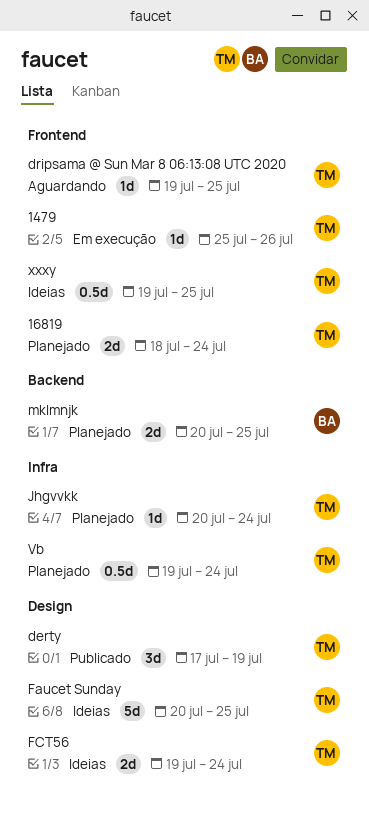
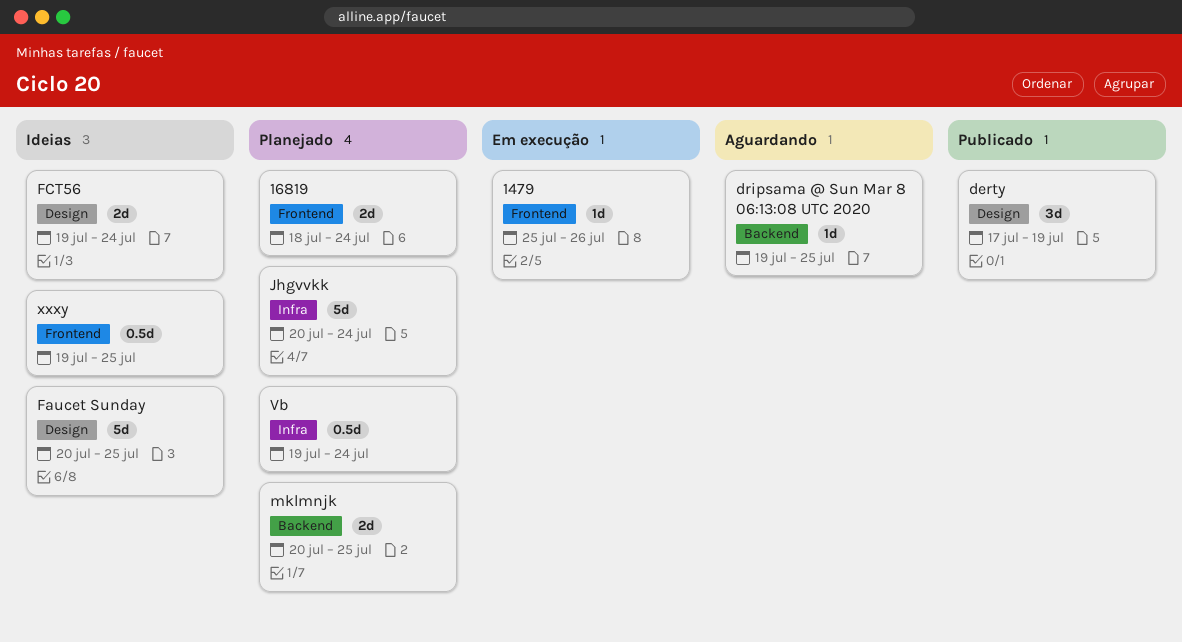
dripsama @ Sun Mar 8 06:13:08 UTC 2020, label: Frontend -> Backend
Jhgvvkk, estimate: 1d -> 5d

